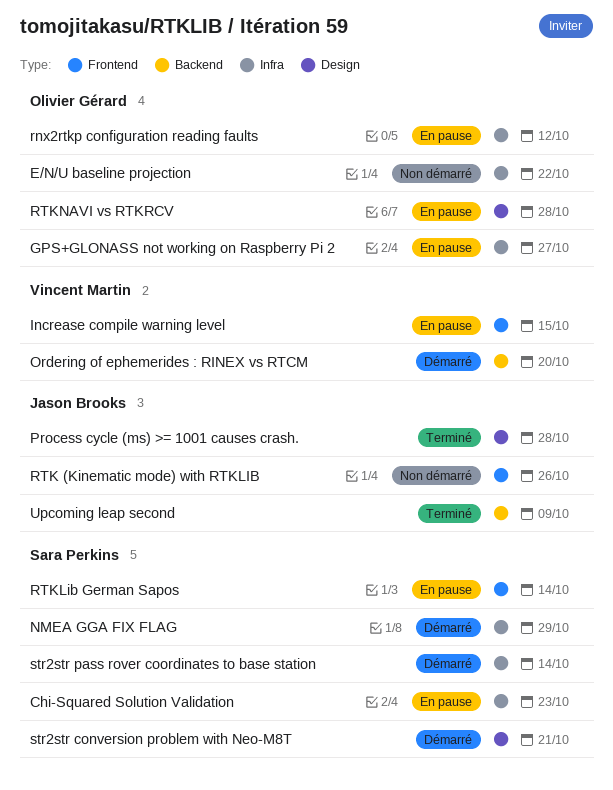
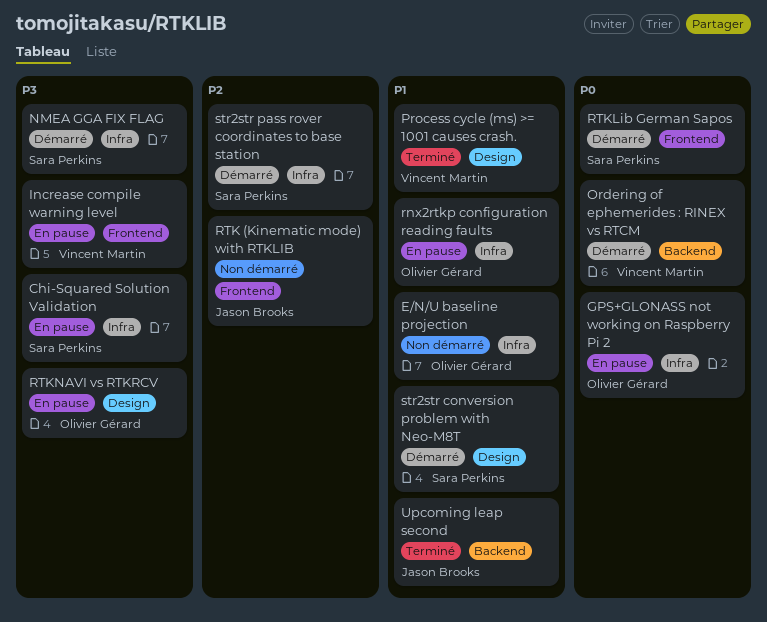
Process cycle (ms) >= 1001 causes crash., owner: Jason Brooks -> Vincent Martin
RTKLib German Sapos, status: En pause -> Démarré

